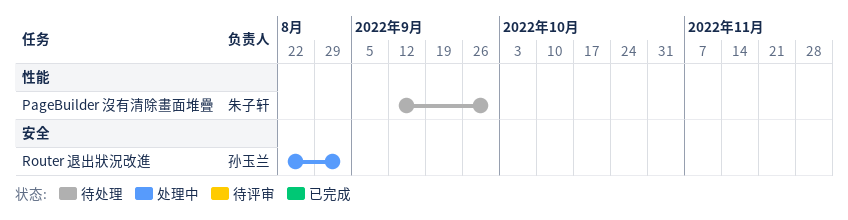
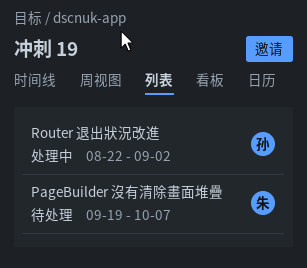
PageBuilder 沒有清除畫面堆疊, start: Sep 12 -> Sep 19
PageBuilder 沒有清除畫面堆疊, due: Sep 30 -> Oct 7

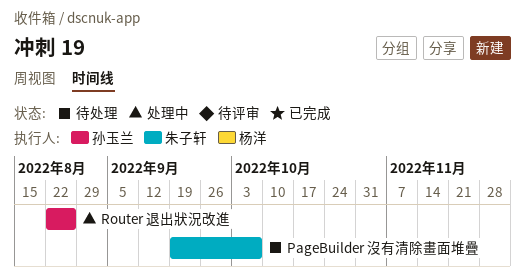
Router 退出狀況改進, due: Sep 2 -> Aug 26

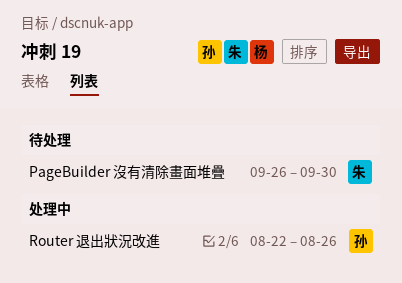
PageBuilder 沒有清除畫面堆疊, start: Sep 19 -> Sep 26
PageBuilder 沒有清除畫面堆疊, due: Oct 7 -> Sep 30

